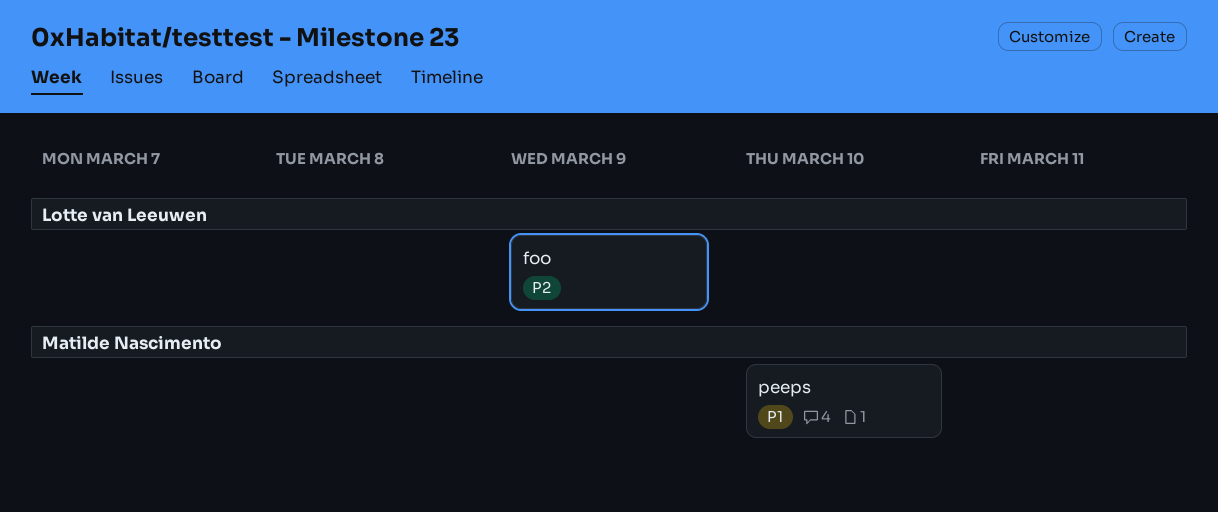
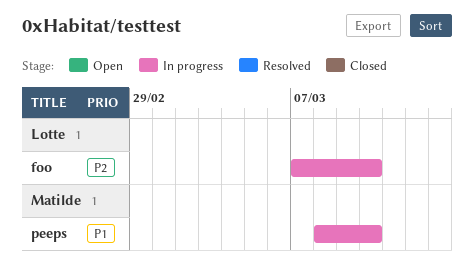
foo, due: Mar 9 -> Mar 10

